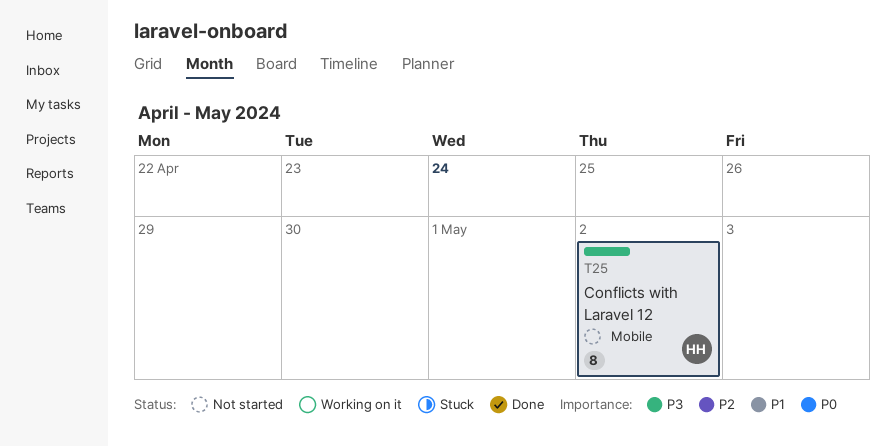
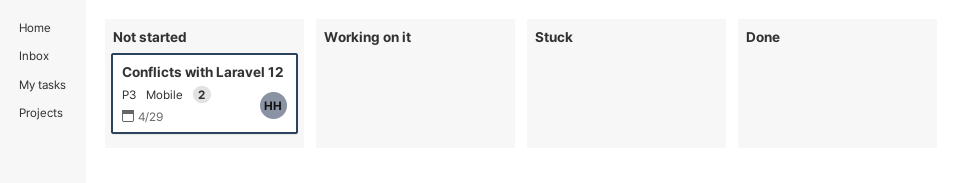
Conflicts with Laravel 12, estimate: 8 -> 2
Conflicts with Laravel 12, due: May 2 -> Apr 29

